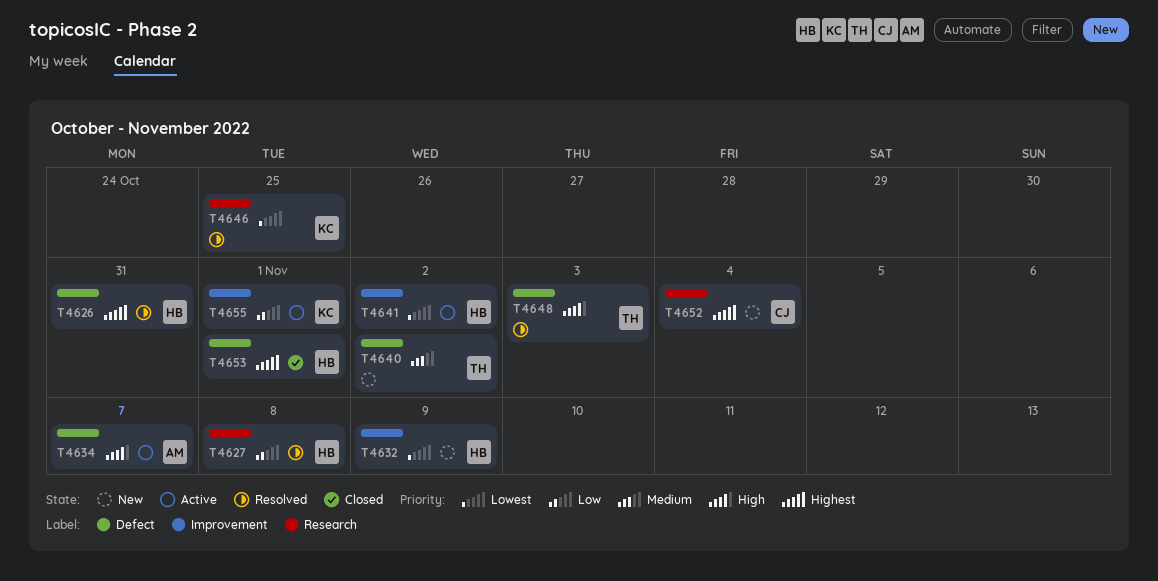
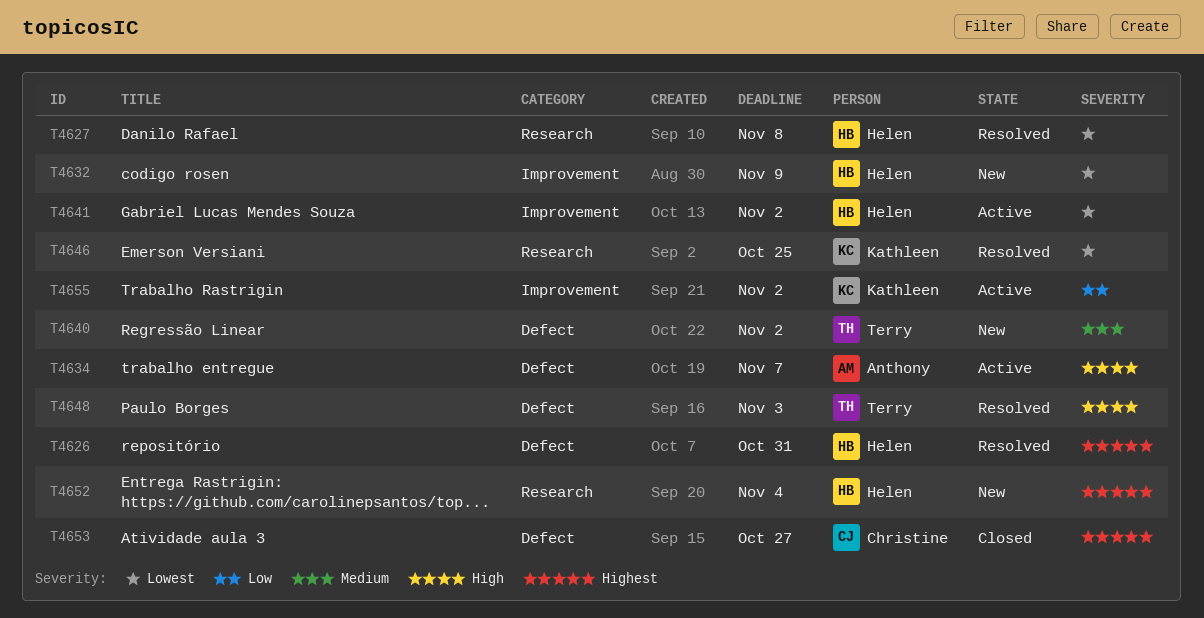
T4627, priority: Low -> Lowest
T4652, owner: Christine -> Helen
T4653, owner: Helen -> Christine
T4653, due: Nov 1 -> Oct 27
T4655, due: Nov 1 -> Nov 2

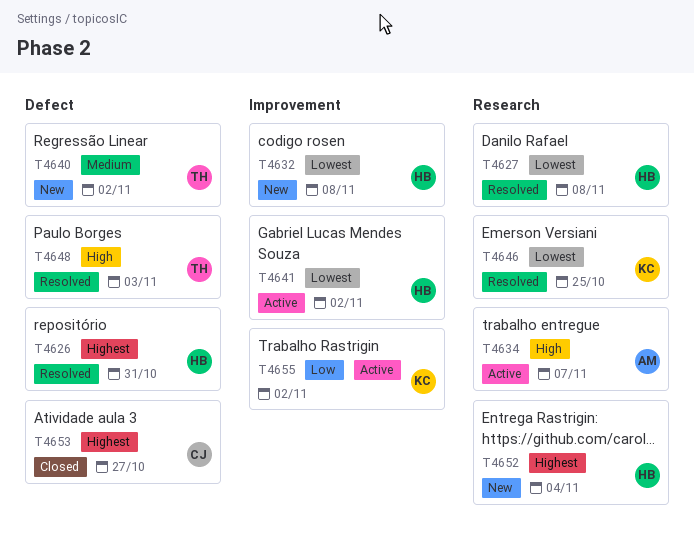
T4632, due: Nov 9 -> Nov 8
T4634, label: Defect -> Research

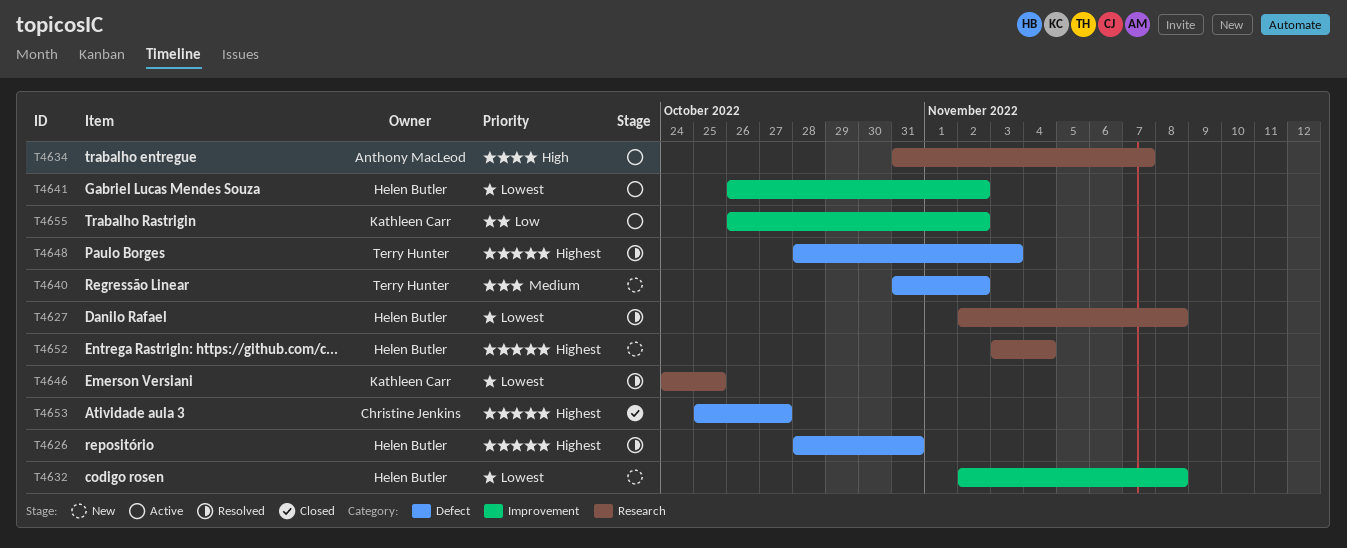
T4648, priority: High -> Highest

